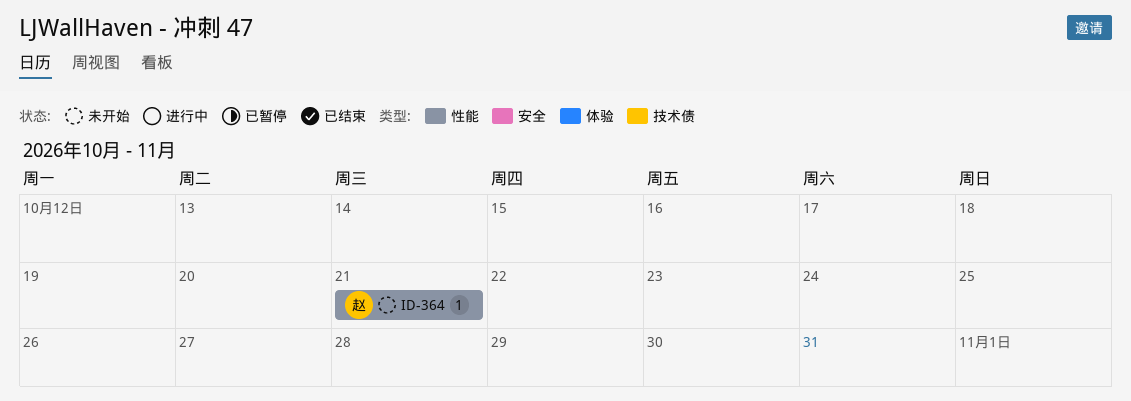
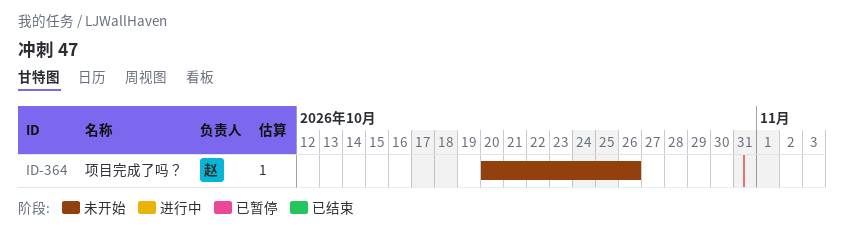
ID-364, start: Oct 21 -> Oct 20
ID-364, due: Oct 21 -> Oct 26

